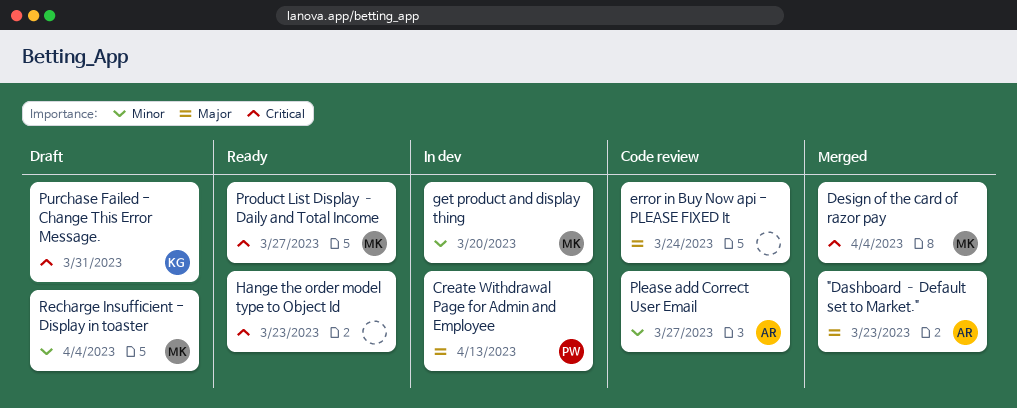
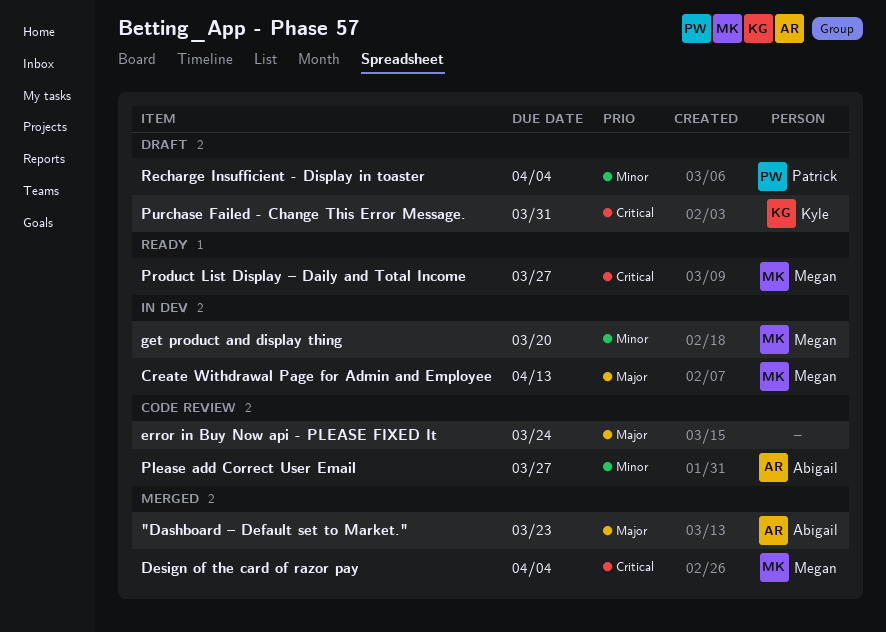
Create Withdrawal Page for Admin and Employee, owner: Patrick -> Megan
Hange the order model type to Object Id: present -> none
Recharge Insufficient - Display in toaster, owner: Megan -> Patrick

